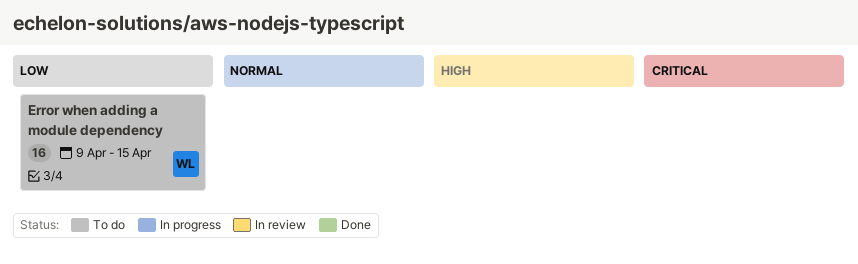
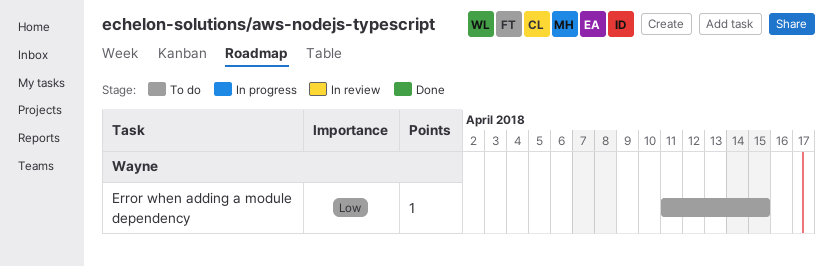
Error when adding a module dependency, estimate: 16 -> 1
Error when adding a module dependency, start: Apr 9 -> Apr 11

